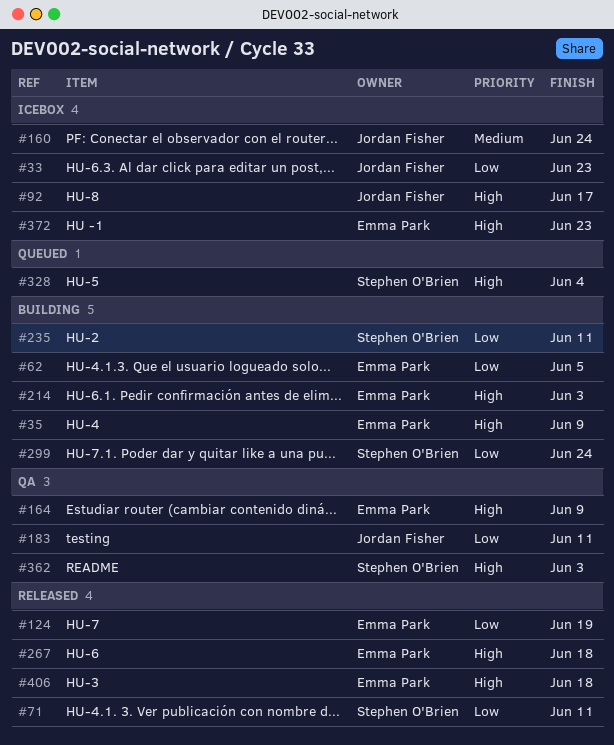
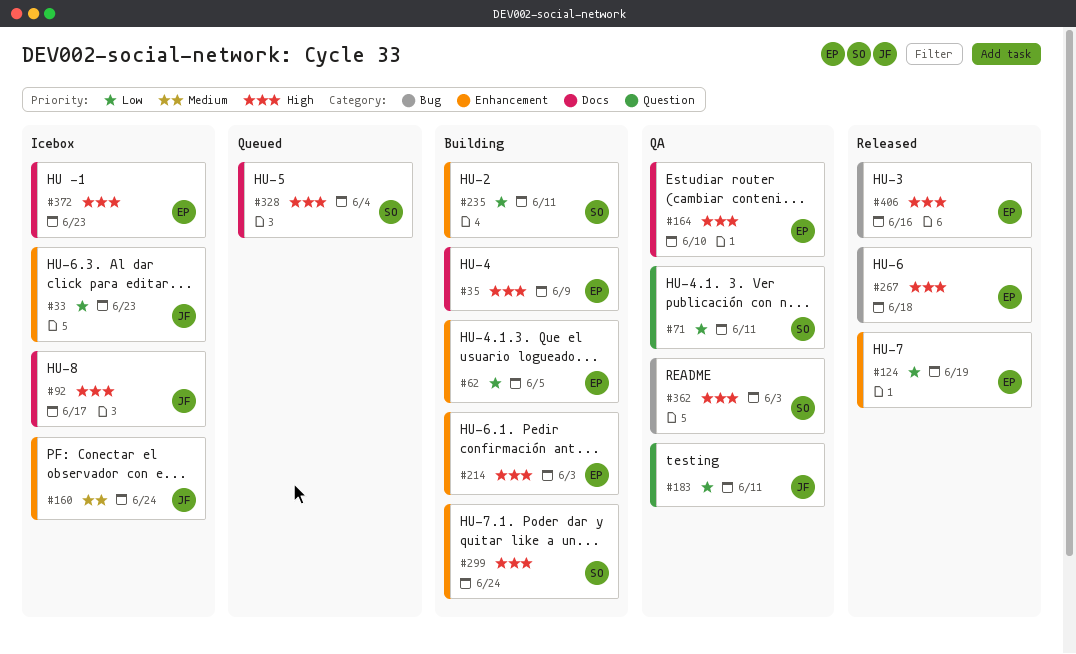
#71, status: Released -> QA
#164, due: Jun 9 -> Jun 10
#299, priority: Low -> High
#406, due: Jun 18 -> Jun 16

